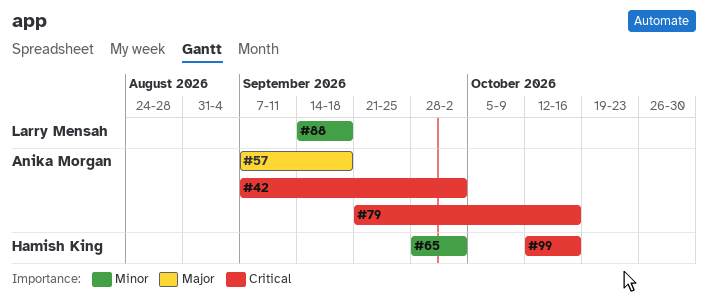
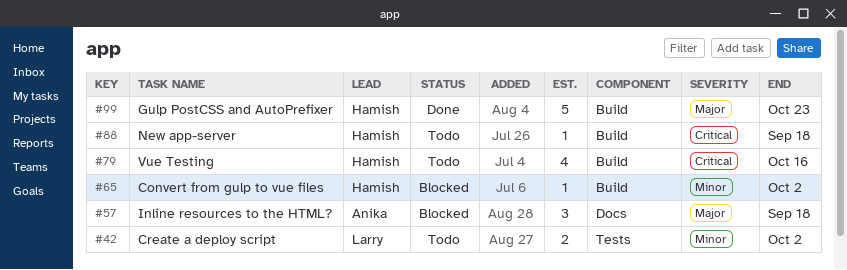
#42, owner: Anika Morgan -> Larry Mensah
#42, priority: Critical -> Minor
#79, owner: Anika Morgan -> Hamish King
#88, owner: Larry Mensah -> Hamish King
#88, priority: Minor -> Critical
#99, priority: Critical -> Major
#99, due: Oct 16 -> Oct 23

